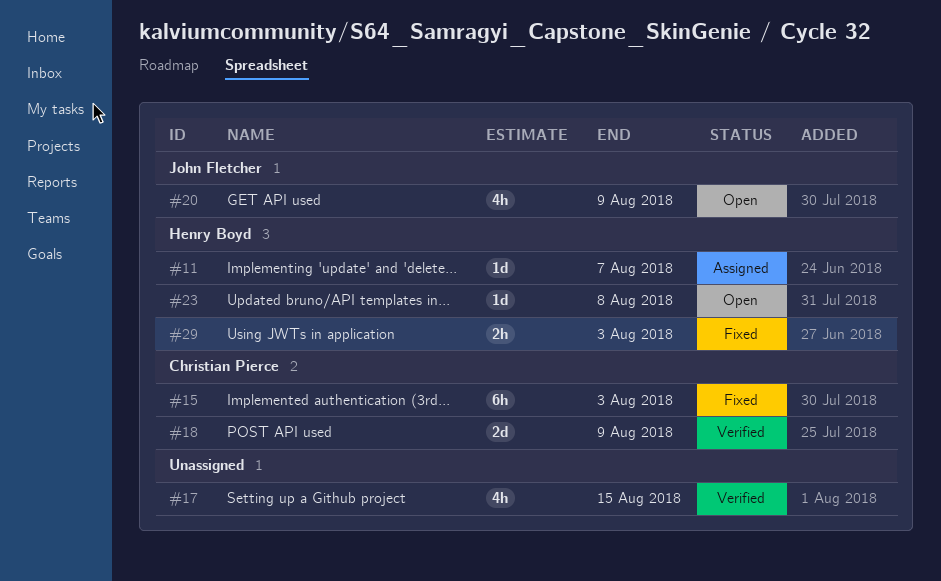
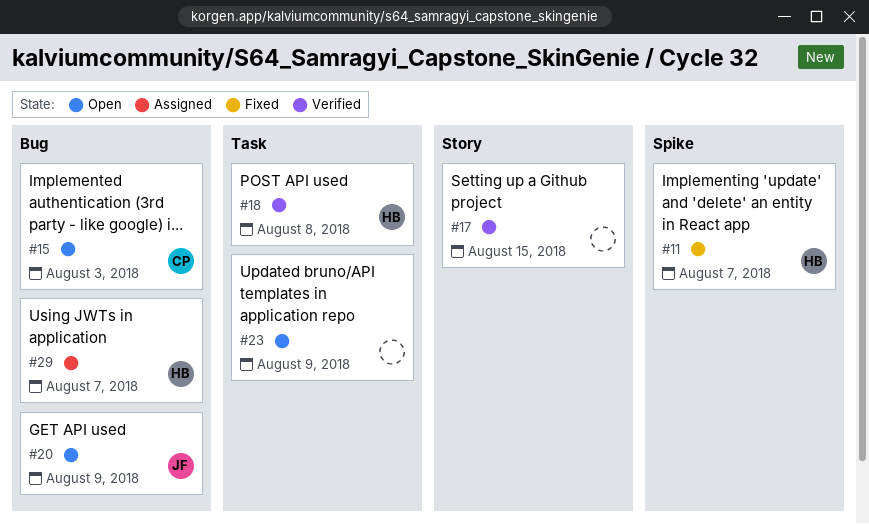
#11, status: Assigned -> Fixed
#15, status: Fixed -> Open
#18, owner: Christian Pierce -> Henry Boyd
#18, due: Aug 9 -> Aug 8
#23, owner: Henry Boyd -> none
#23, due: Aug 8 -> Aug 9
#29, status: Fixed -> Assigned
#29, due: Aug 3 -> Aug 7

